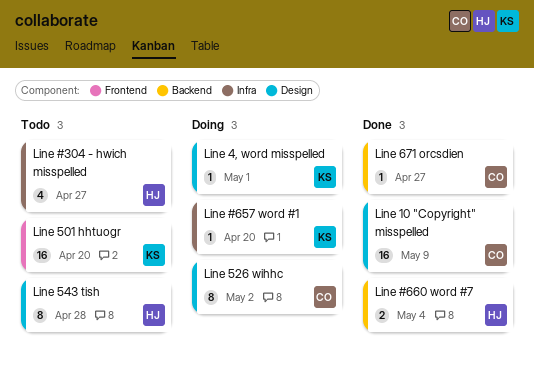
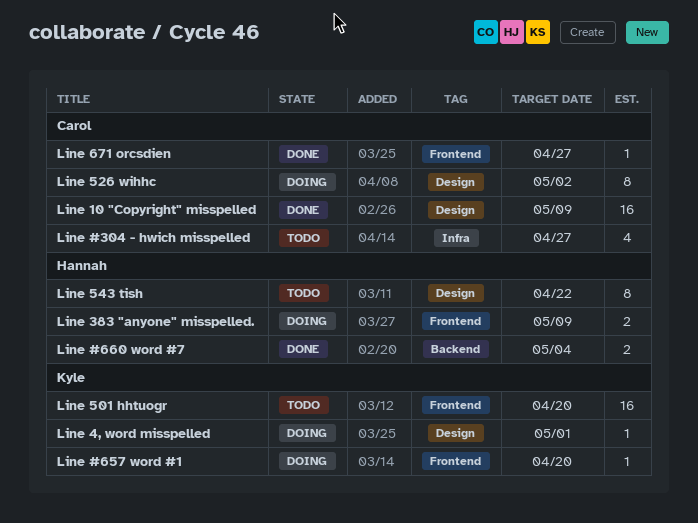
Line #304 - hwich misspelled, owner: Hannah -> Carol
Line #657 word #1, label: Infra -> Frontend
Line 383 "anyone" misspelled.: none -> present
Line 543 tish, due: Apr 28 -> Apr 22
Line 671 orcsdien, label: Backend -> Frontend

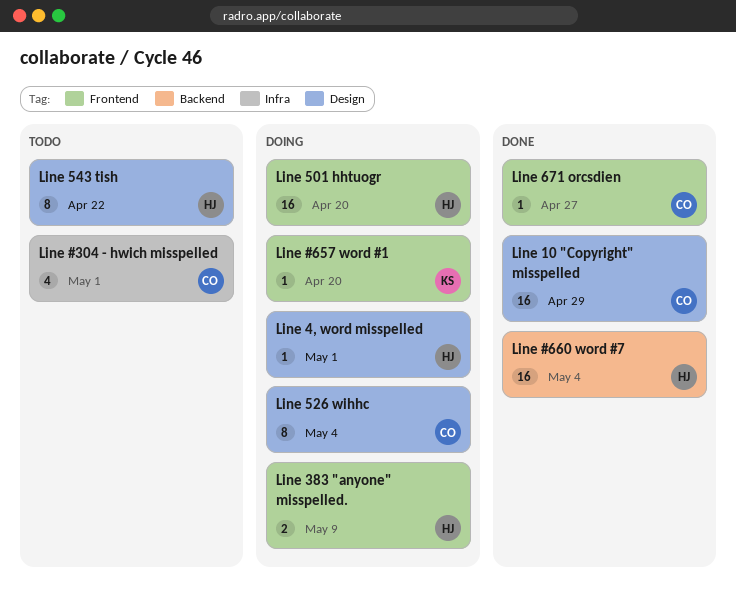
Line #304 - hwich misspelled, due: Apr 27 -> May 1
Line #660 word #7, estimate: 2 -> 16
Line 10 "Copyright" misspelled, due: May 9 -> Apr 29
Line 4, word misspelled, owner: Kyle -> Hannah
Line 501 hhtuogr, status: Todo -> Doing
Line 501 hhtuogr, owner: Kyle -> Hannah
Line 526 wihhc, due: May 2 -> May 4

